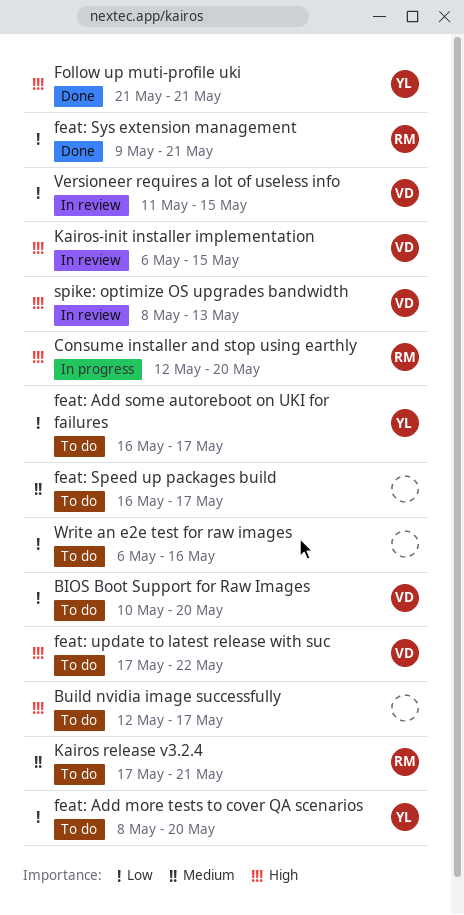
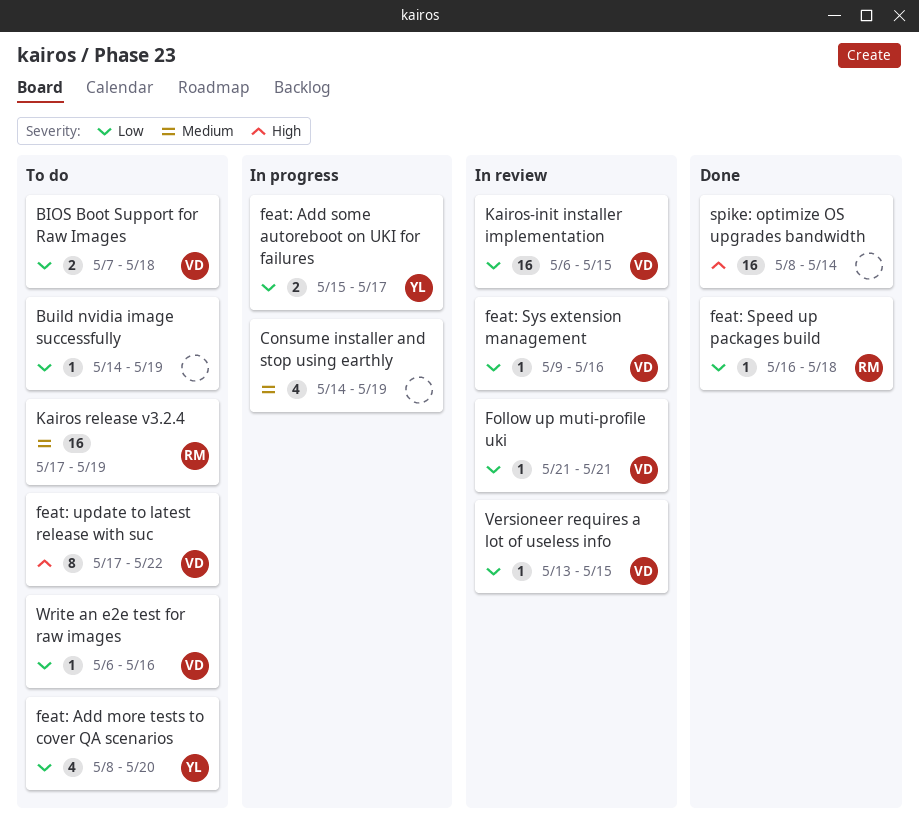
BIOS Boot Support for Raw Images, start: May 10 -> May 7
BIOS Boot Support for Raw Images, due: May 20 -> May 18
Build nvidia image successfully, priority: High -> Low
Build nvidia image successfully, start: May 12 -> May 14
Build nvidia image successfully, due: May 17 -> May 19
Consume installer and stop using earthly, owner: RM -> none
Consume installer and stop using earthly, priority: High -> Medium
Consume installer and stop using earthly, start: May 12 -> May 14
Consume installer and stop using earthly, due: May 20 -> May 19
feat: Add some autoreboot on UKI for failures, status: To do -> In progress
feat: Add some autoreboot on UKI for failures, start: May 16 -> May 15
feat: Speed up packages build, status: To do -> Done
feat: Speed up packages build, owner: none -> RM
feat: Speed up packages build, priority: Medium -> Low
feat: Speed up packages build, due: May 17 -> May 18
feat: Sys extension management, status: Done -> In review
feat: Sys extension management, owner: RM -> VD
feat: Sys extension management, due: May 21 -> May 16
Follow up muti-profile uki, status: Done -> In review
Follow up muti-profile uki, owner: YL -> VD
Follow up muti-profile uki, priority: High -> Low
Kairos release v3.2.4, due: May 21 -> May 19
Kairos-init installer implementation, priority: High -> Low
spike: optimize OS upgrades bandwidth, status: In review -> Done
spike: optimize OS upgrades bandwidth, owner: VD -> none
spike: optimize OS upgrades bandwidth, due: May 13 -> May 14
Versioneer requires a lot of useless info, start: May 11 -> May 13
Write an e2e test for raw images, owner: none -> VD

